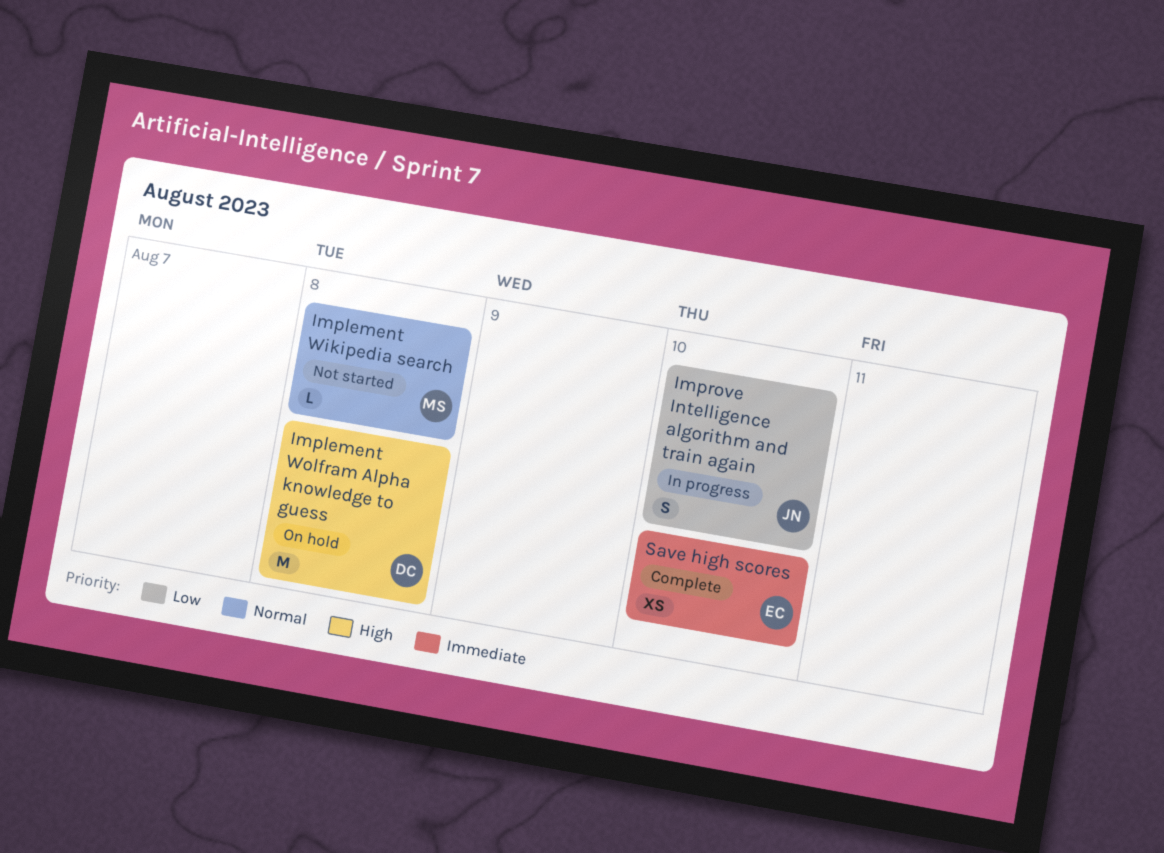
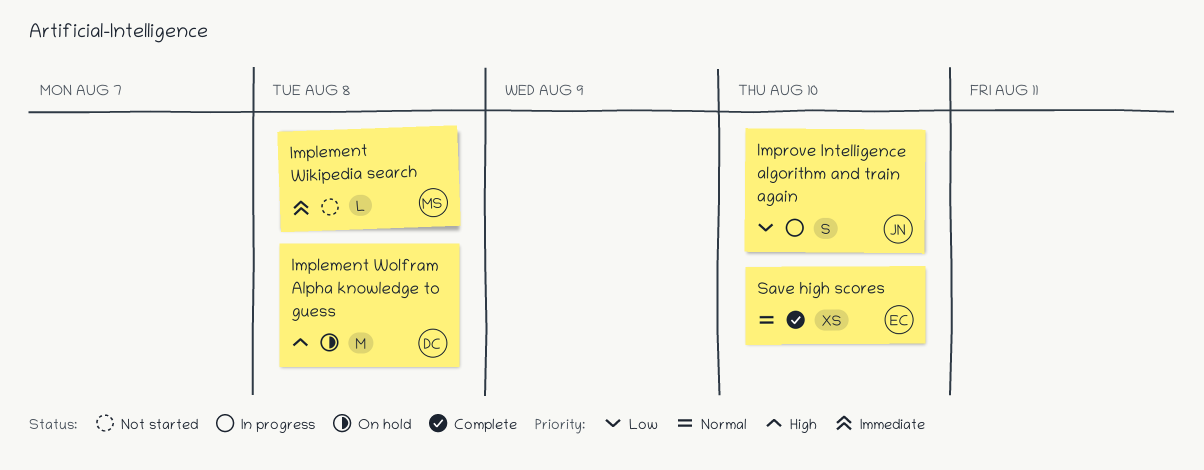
Implement Wikipedia search, priority: Normal -> Immediate
Save high scores, priority: Immediate -> Normal

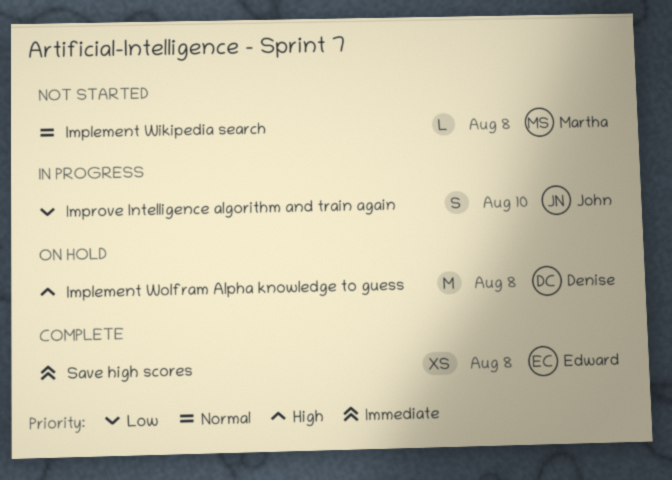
Implement Wikipedia search, priority: Immediate -> Normal
Save high scores, priority: Normal -> Immediate
Save high scores, due: Aug 10 -> Aug 8

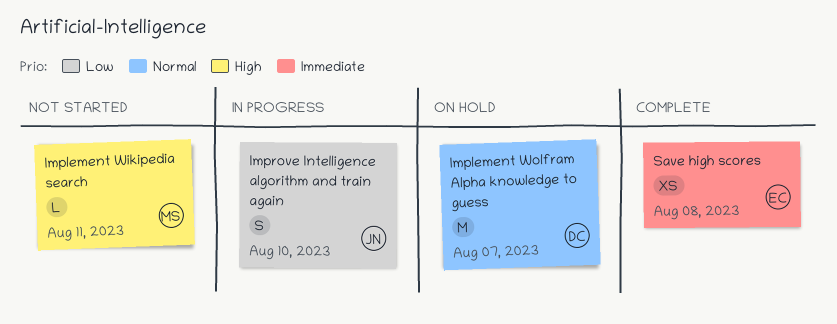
Implement Wikipedia search, priority: Normal -> High
Implement Wikipedia search, due: Aug 8 -> Aug 11
Implement Wolfram Alpha knowledge to guess, priority: High -> Normal
Implement Wolfram Alpha knowledge to guess, due: Aug 8 -> Aug 7

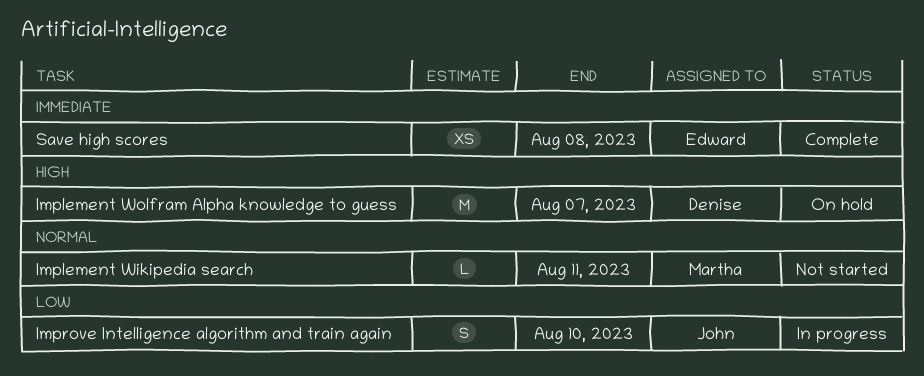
Implement Wikipedia search, priority: High -> Normal
Implement Wolfram Alpha knowledge to guess, priority: Normal -> High

